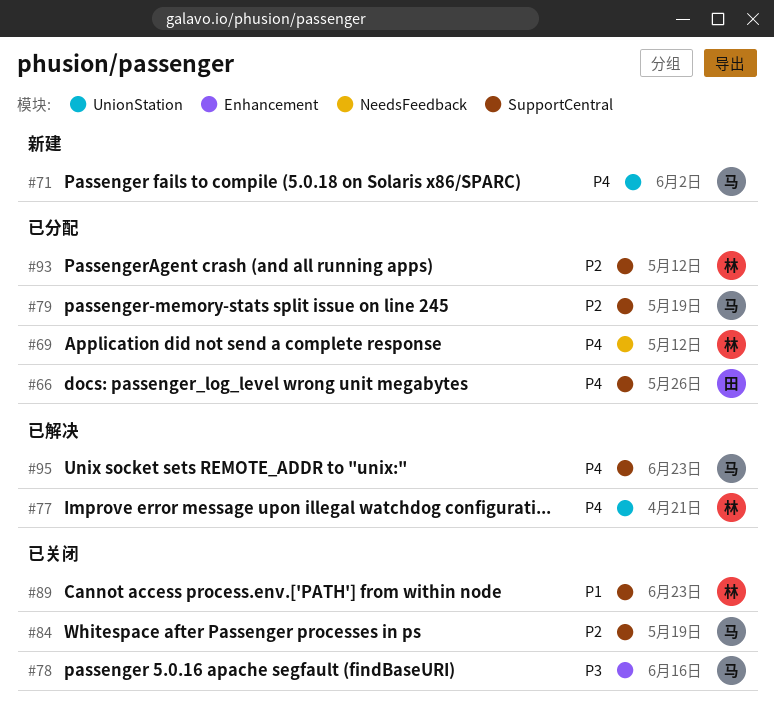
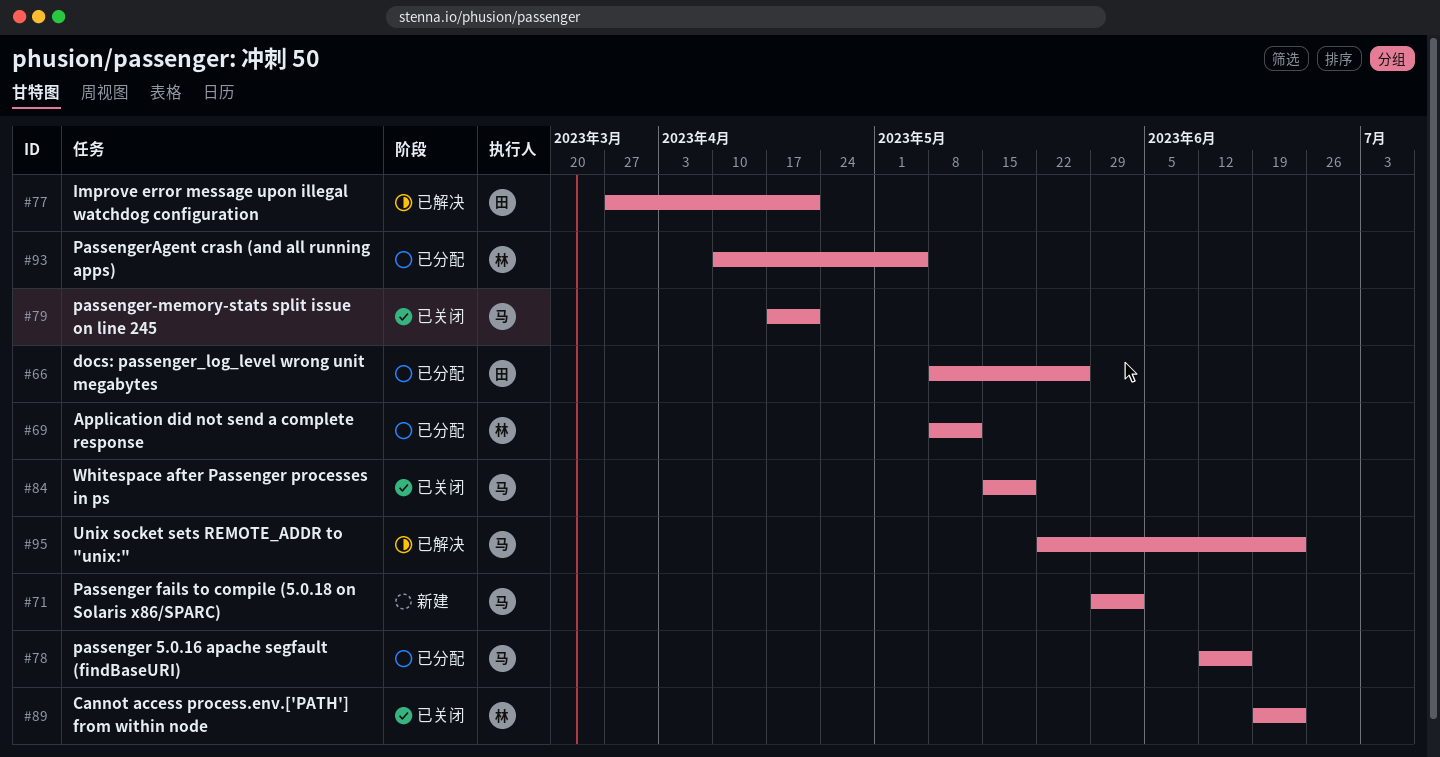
#77, owner: 林 -> 田
#78, status: 已关闭 -> 已分配
#79, status: 已分配 -> 已关闭
#79, due: May 19 -> Apr 21
#93, due: May 12 -> May 5

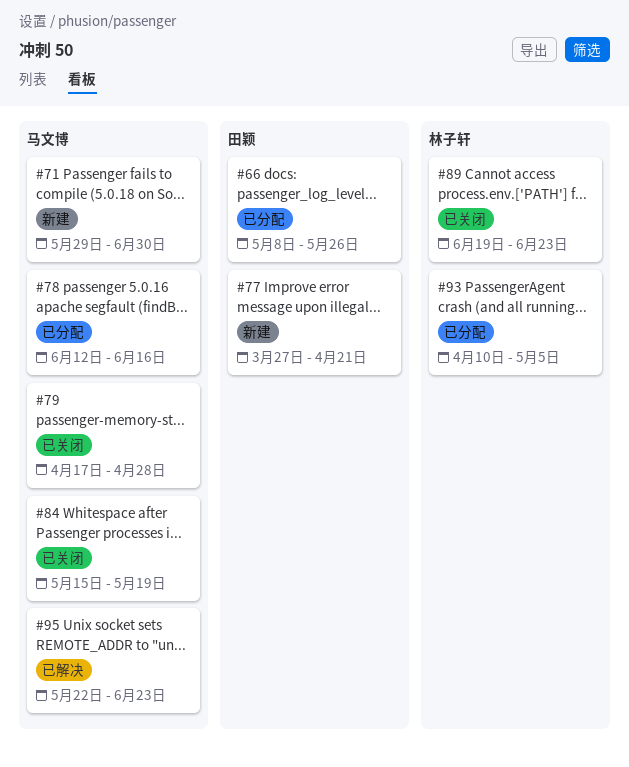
#69: present -> none
#71, due: Jun 2 -> Jun 30
#77, status: 已解决 -> 新建
#79, due: Apr 21 -> Apr 28

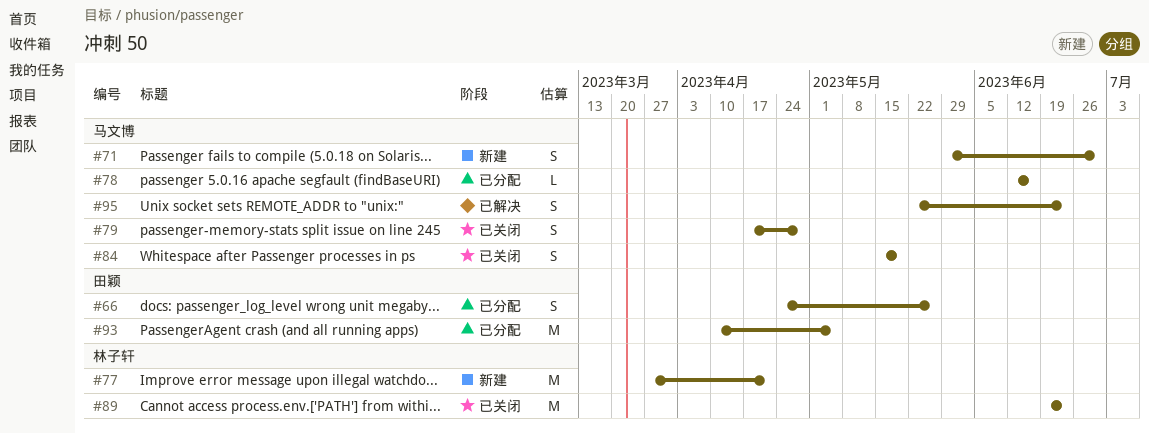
#66, start: May 8 -> Apr 24
#77, owner: 田颖 -> 林子轩
#93, owner: 林子轩 -> 田颖

